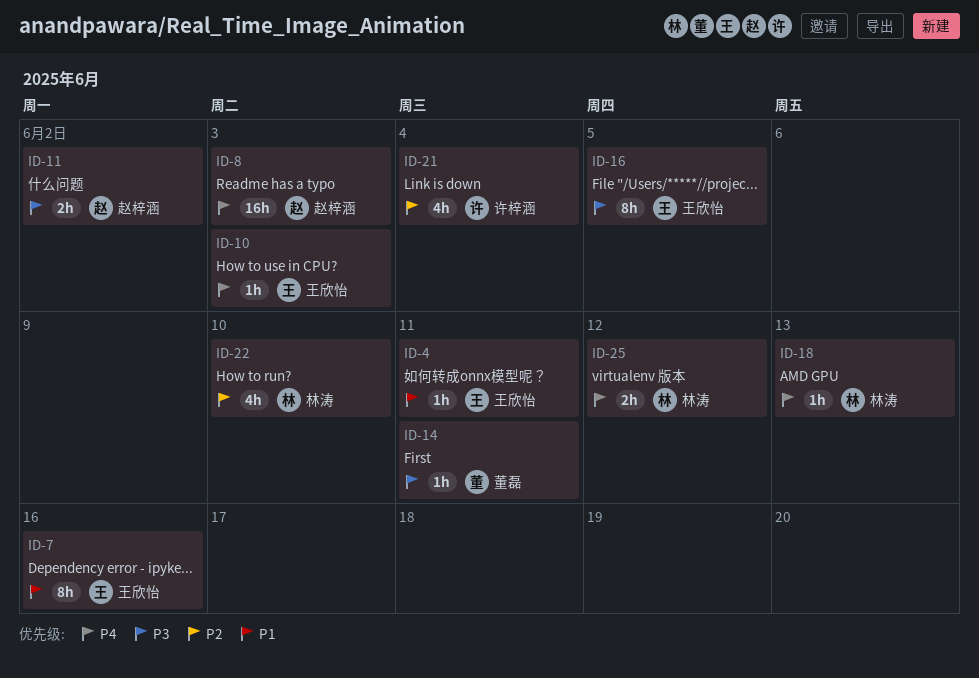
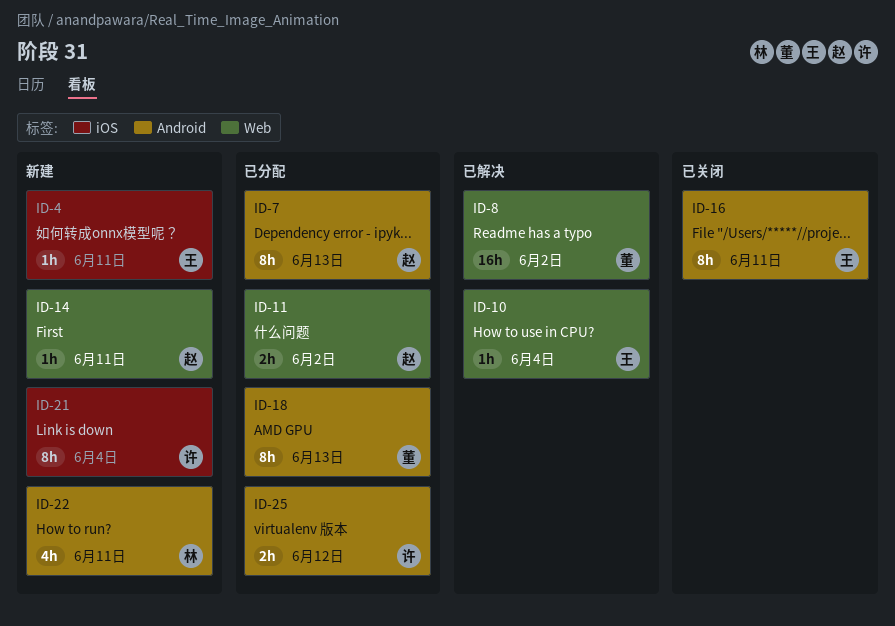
ID-7, owner: 王欣怡 -> 赵梓涵
ID-7, due: Jun 16 -> Jun 13
ID-8, owner: 赵梓涵 -> 董磊
ID-8, due: Jun 3 -> Jun 2
ID-10, due: Jun 3 -> Jun 4
ID-14, owner: 董磊 -> 赵梓涵
ID-16, due: Jun 5 -> Jun 11
ID-18, owner: 林涛 -> 董磊
ID-18, estimate: 1h -> 8h
ID-21, estimate: 4h -> 8h
ID-22, due: Jun 10 -> Jun 11
ID-25, owner: 林涛 -> 许梓涵

